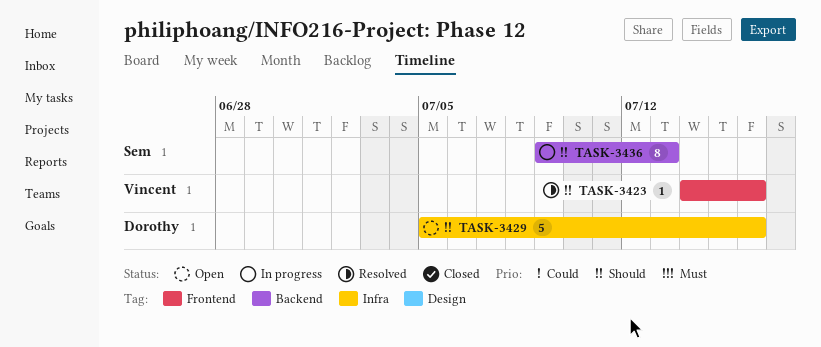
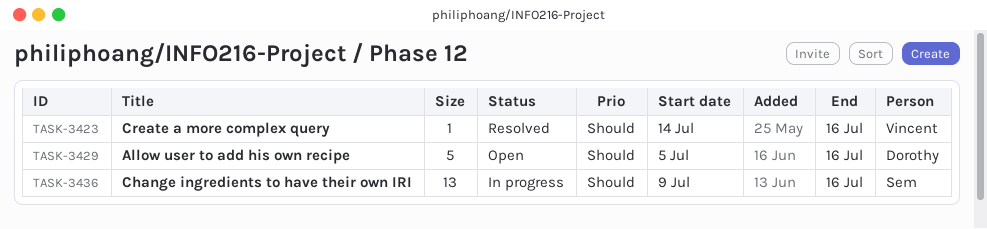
TASK-3436, estimate: 8 -> 13
TASK-3436, due: Jul 13 -> Jul 16

